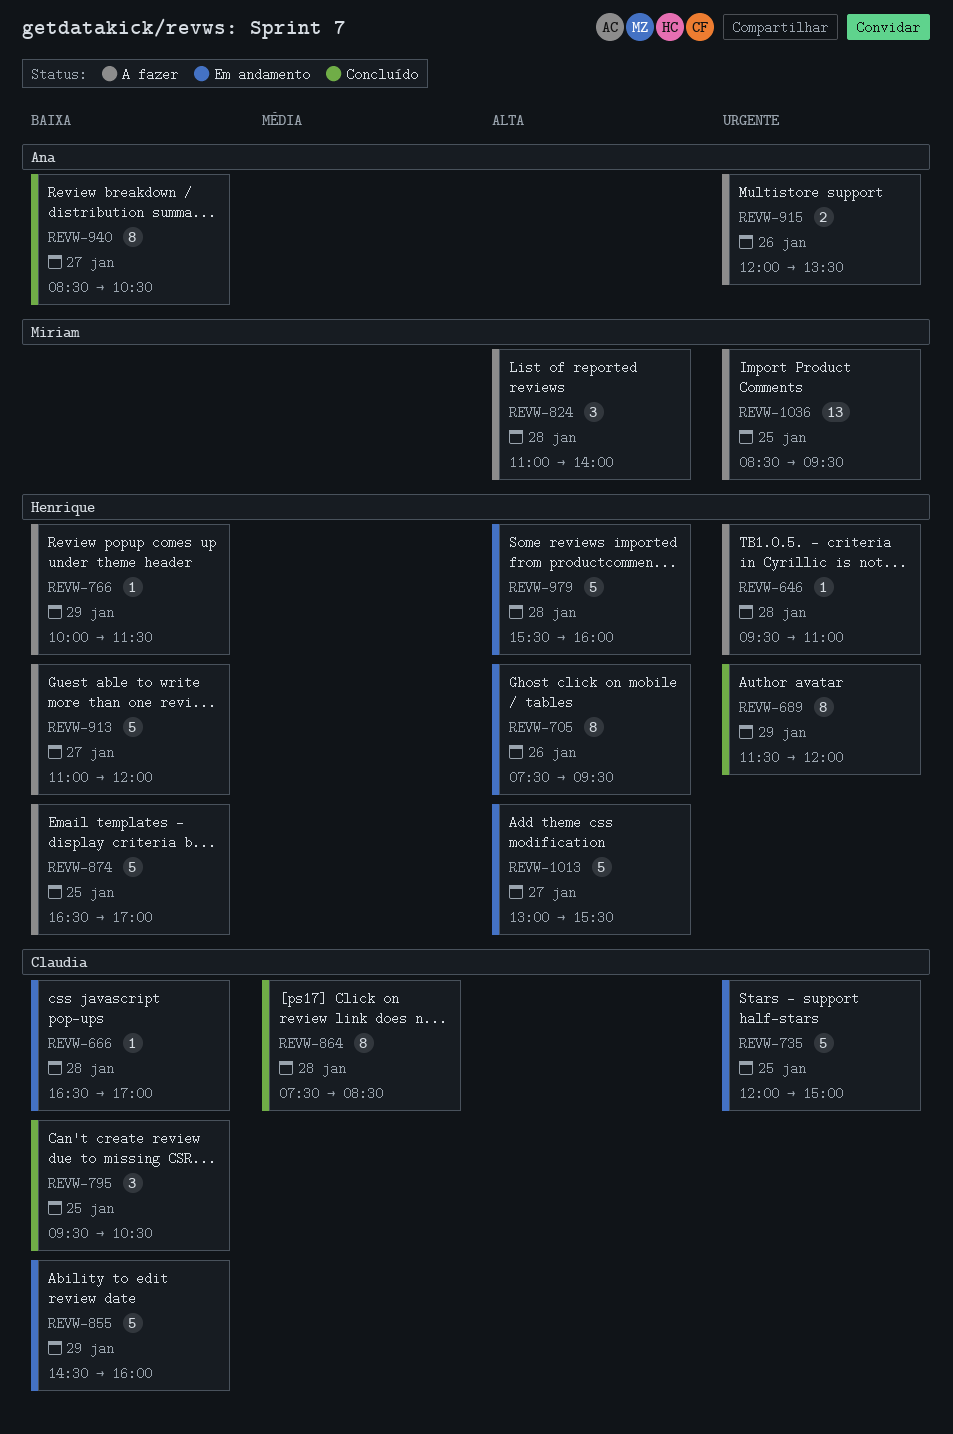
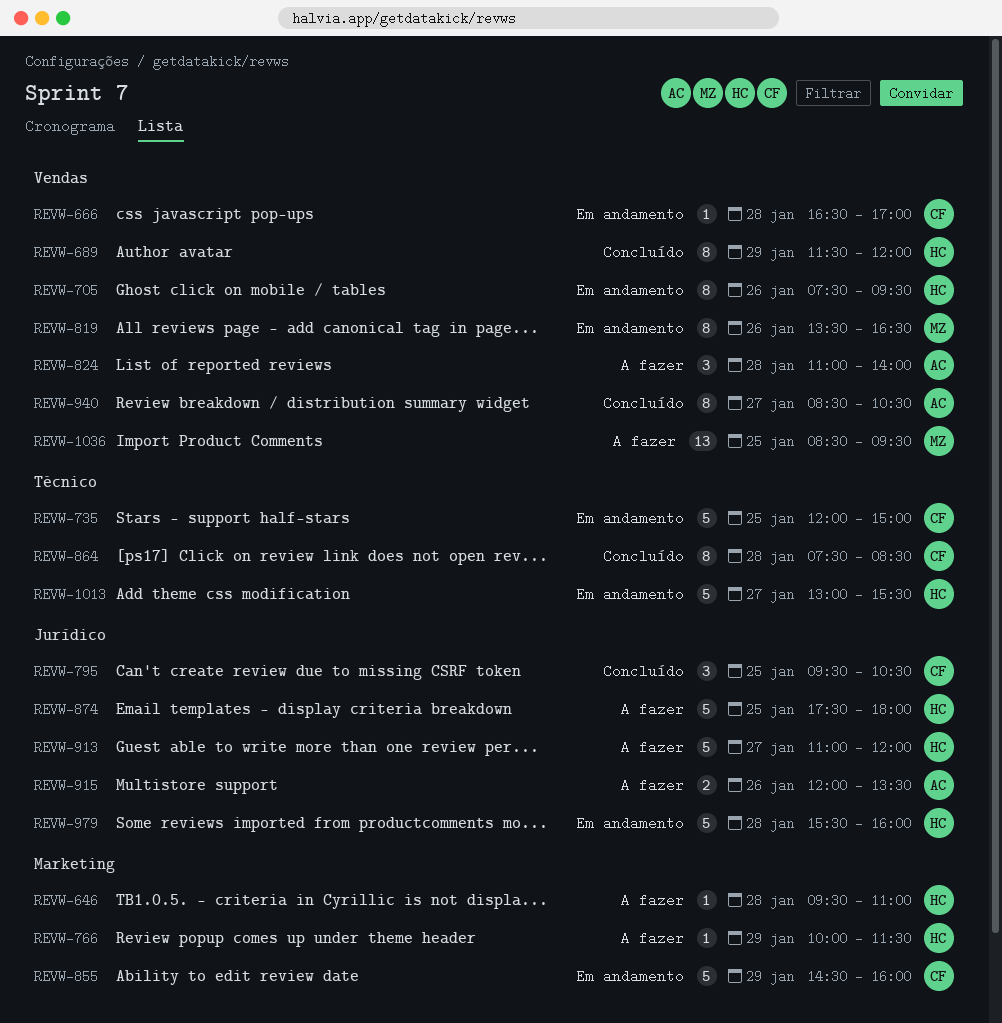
REVW-819: none -> present
REVW-824, owner: Miriam -> Ana
REVW-874, begins: 16:30 -> 17:30
REVW-874, ends: 17:00 -> 18:00

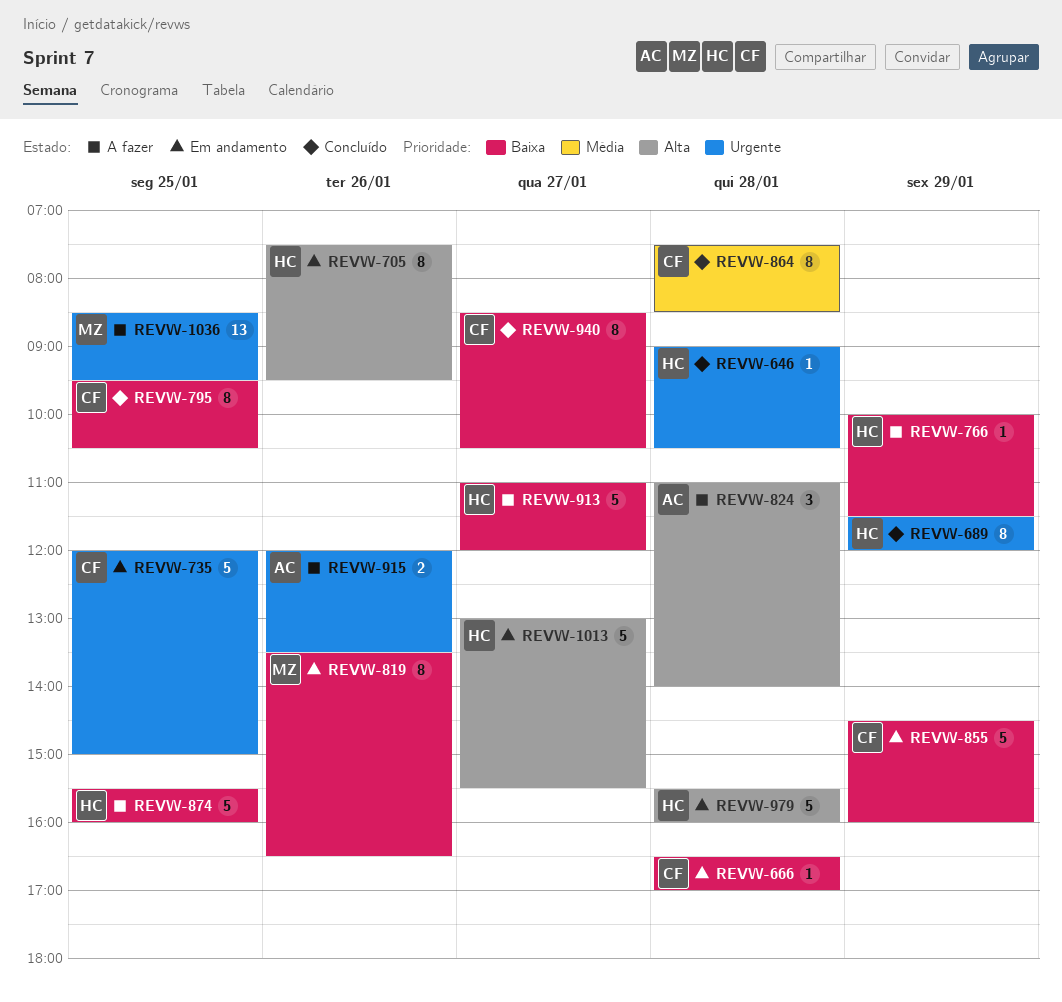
REVW-646, status: A fazer -> Concluído
REVW-646, begins: 09:30 -> 09:00
REVW-646, ends: 11:00 -> 10:30
REVW-795, estimate: 3 -> 8
REVW-874, begins: 17:30 -> 15:30
REVW-874, ends: 18:00 -> 16:00
REVW-940, owner: AC -> CF

